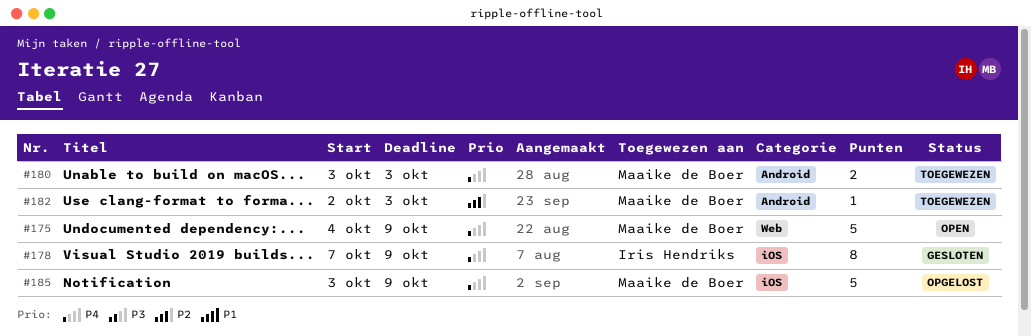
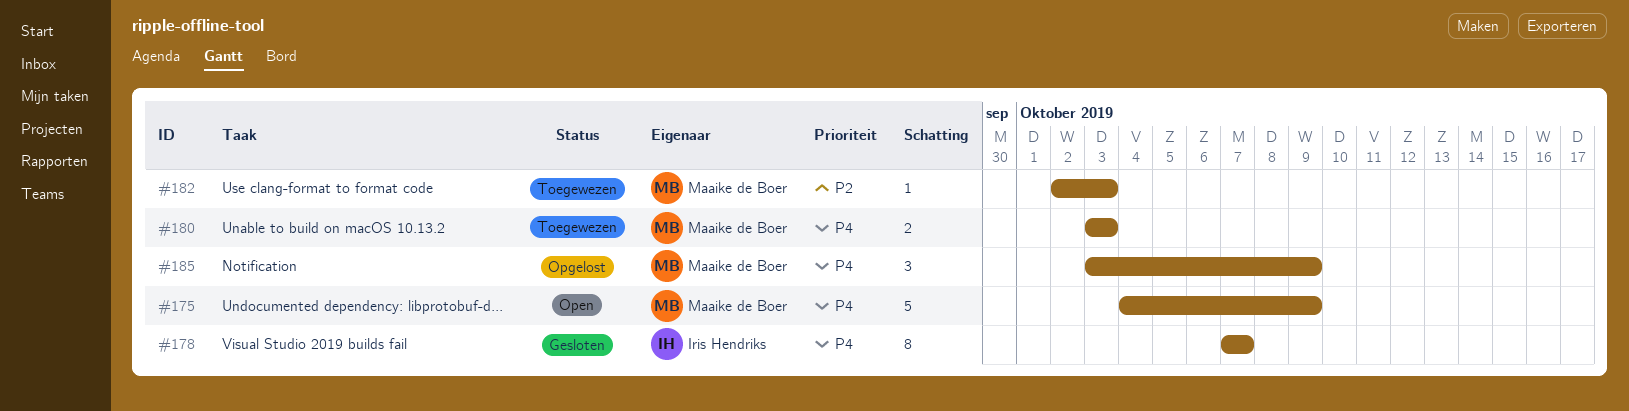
#178, due: Oct 9 -> Oct 7
#185, estimate: 5 -> 3

